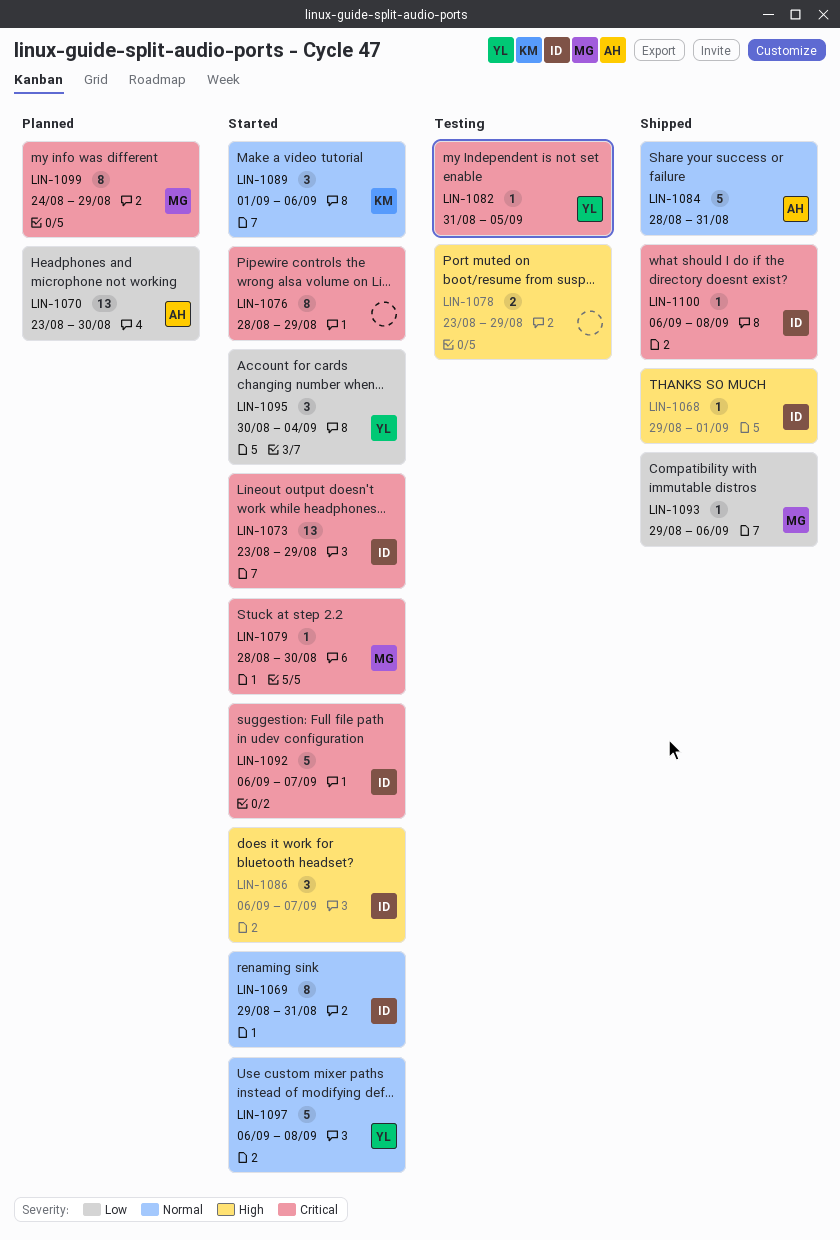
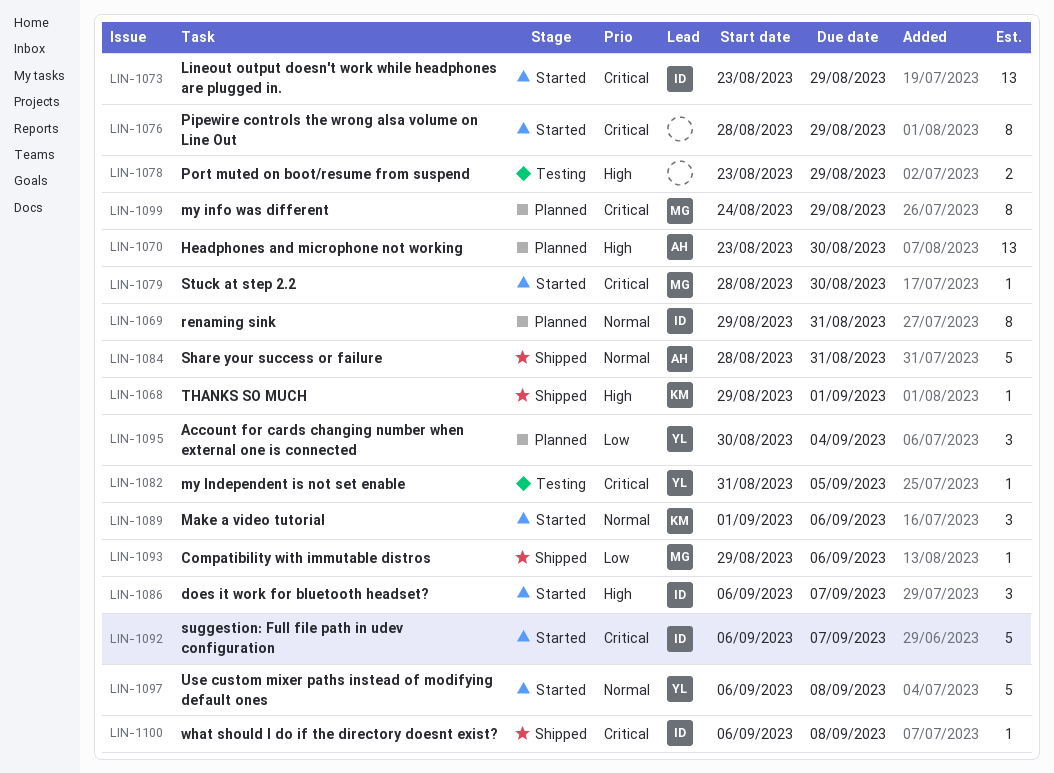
LIN-1068, owner: ID -> KM
LIN-1069, status: Started -> Planned
LIN-1070, priority: Low -> High
LIN-1095, status: Started -> Planned

